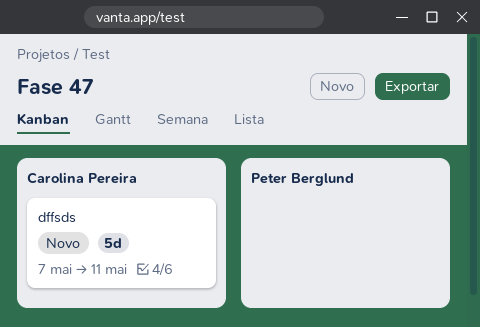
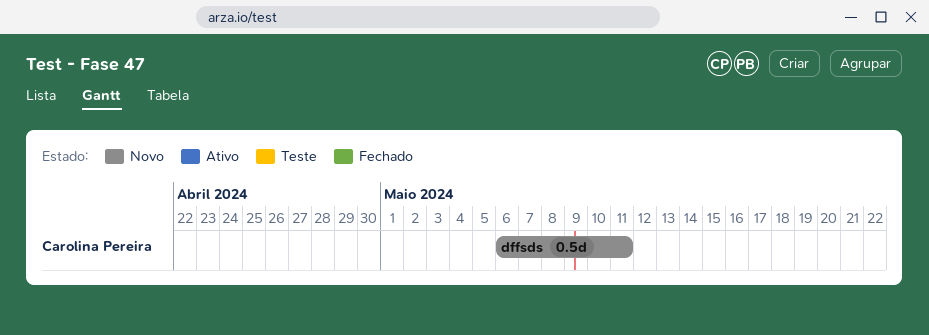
dffsds, estimate: 5d -> 0.5d
dffsds, start: May 7 -> May 6

